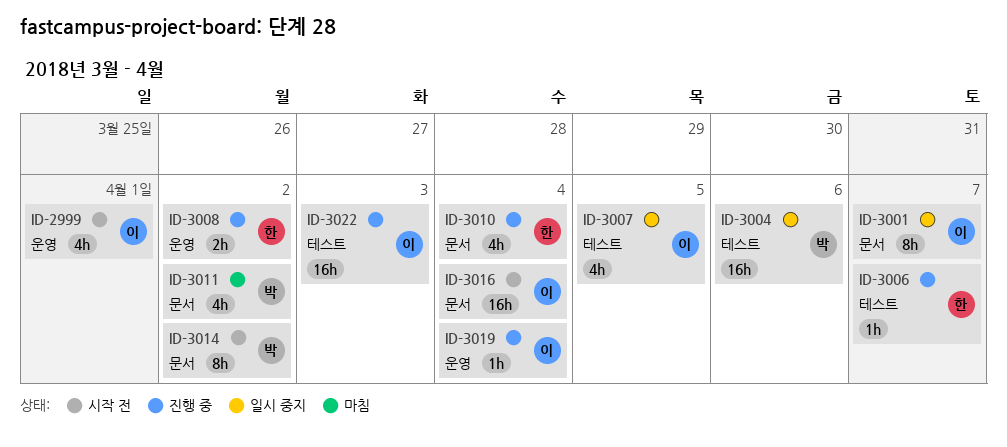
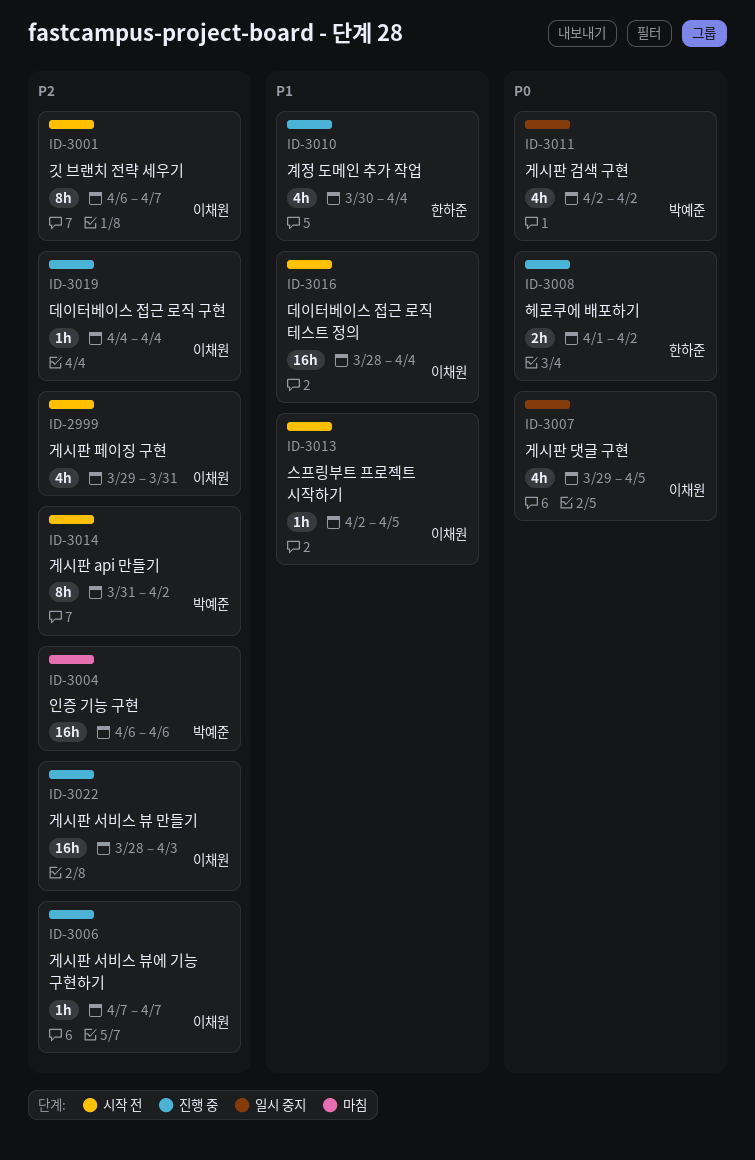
ID-2999, due: Apr 1 -> Mar 31
ID-3001, status: 일시 중지 -> 시작 전
ID-3004, status: 일시 중지 -> 마침
ID-3006, owner: 한하준 -> 이채원
ID-3011, status: 마침 -> 일시 중지
ID-3013: none -> present

